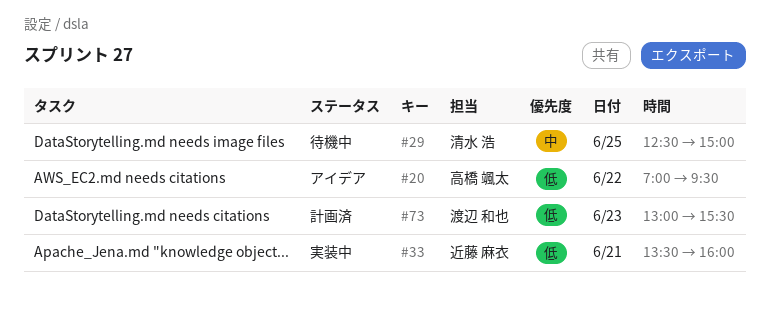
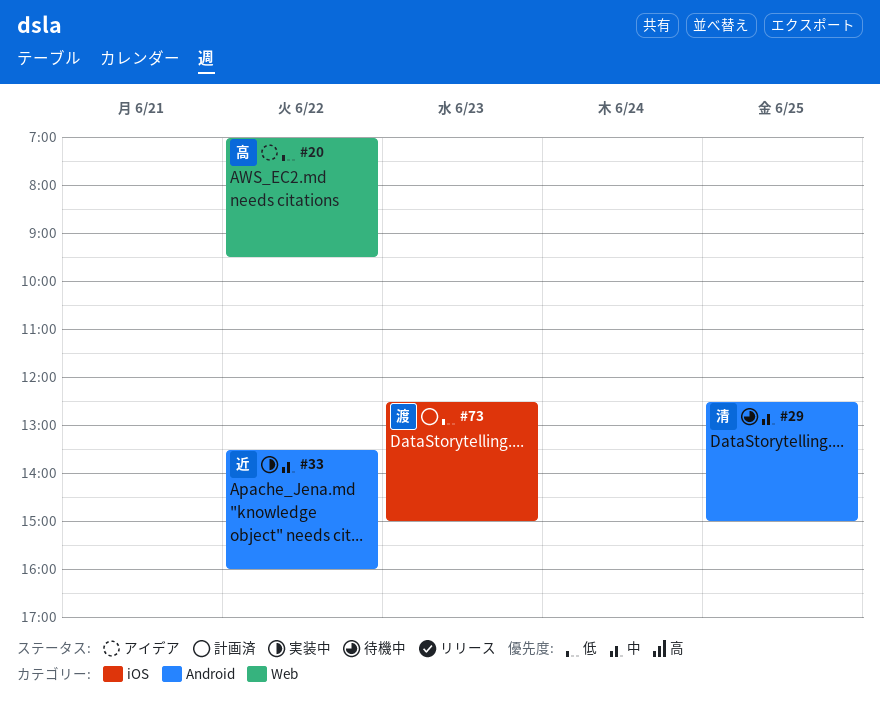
#33, priority: 低 -> 中
#33, day: Jun 21 -> Jun 22
#73, begins: 13:00 -> 12:30
#73, ends: 15:30 -> 15:00

